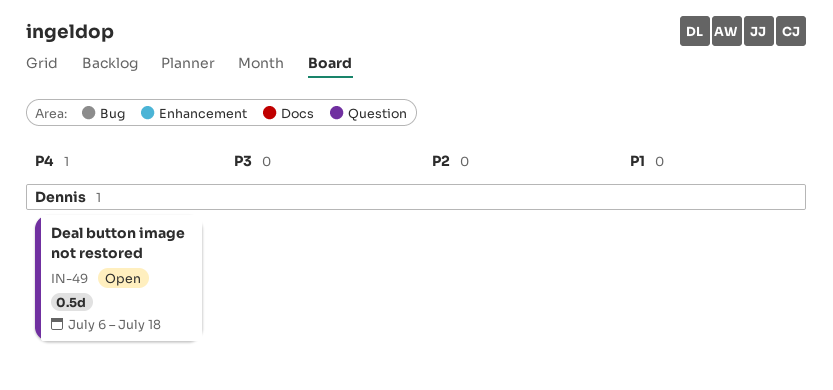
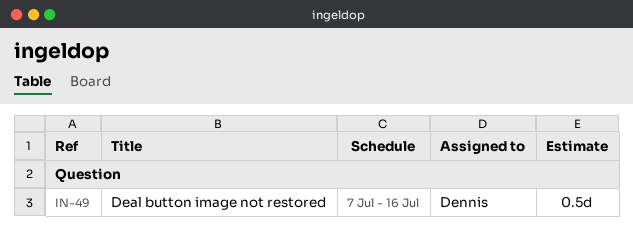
IN-49, start: Jul 6 -> Jul 7
IN-49, due: Jul 18 -> Jul 16

